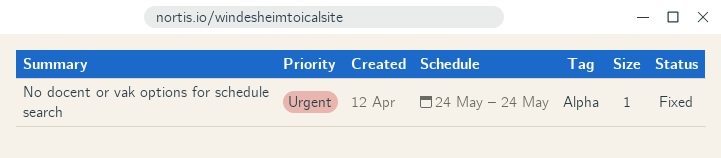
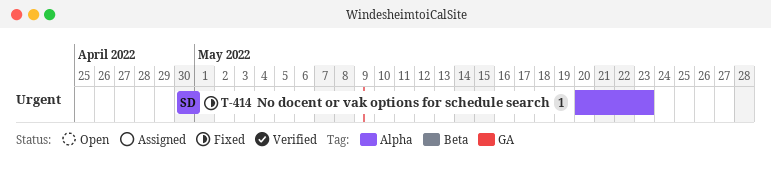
No docent or vak options for schedule search, start: May 24 -> May 20
No docent or vak options for schedule search, due: May 24 -> May 23

